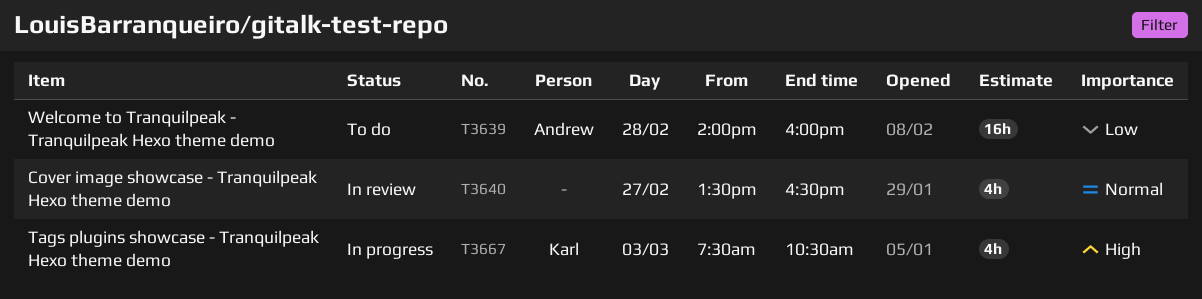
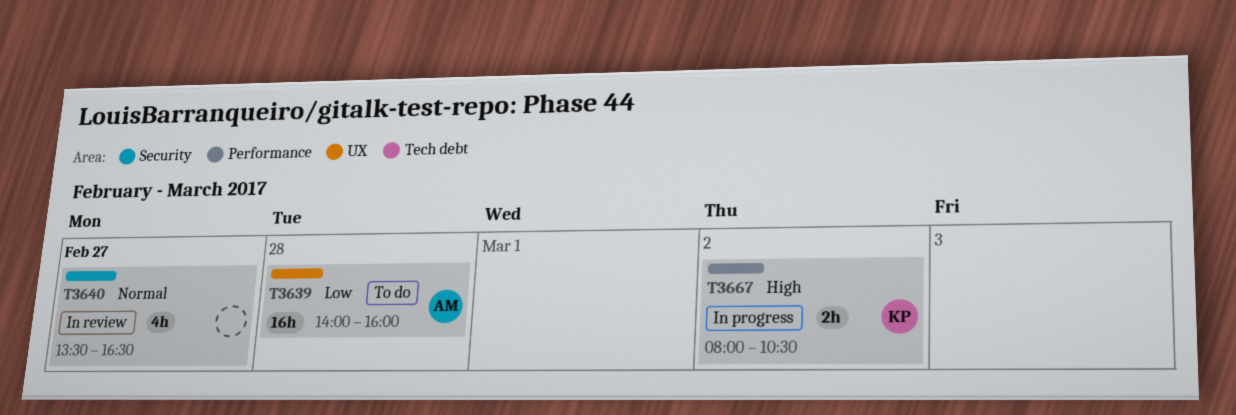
T3667, estimate: 4h -> 2h
T3667, day: Mar 3 -> Mar 2
T3667, begins: 07:30 -> 08:00

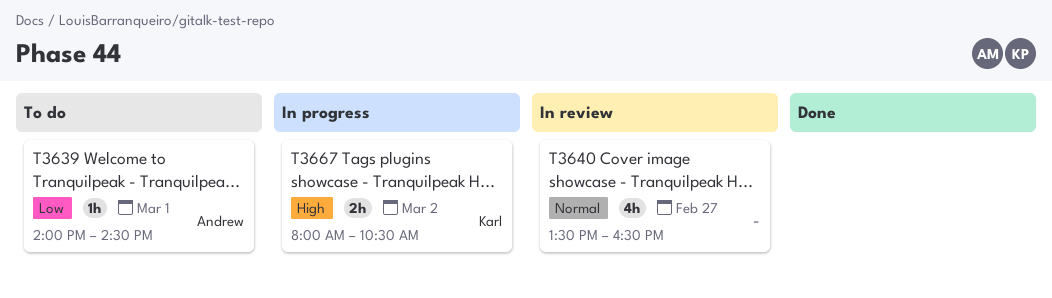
T3639, estimate: 16h -> 1h
T3639, day: Feb 28 -> Mar 1
T3639, ends: 16:00 -> 14:30

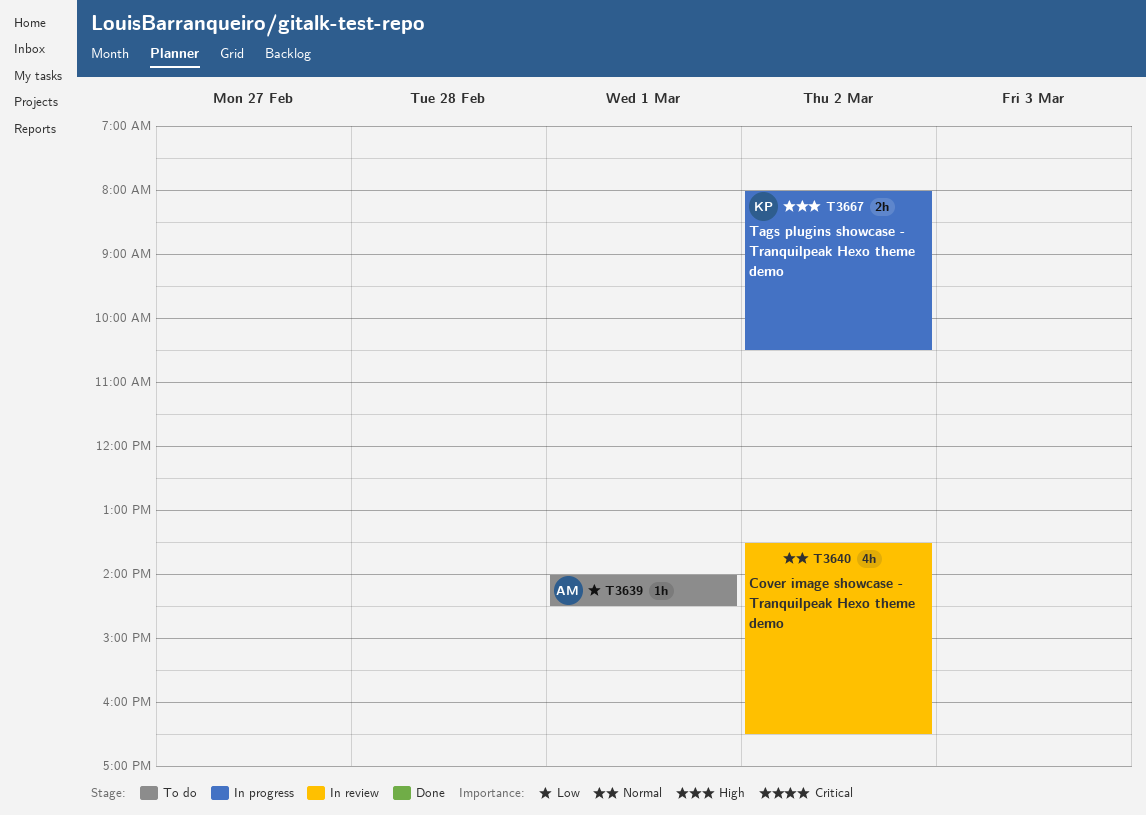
T3640, day: Feb 27 -> Mar 2

